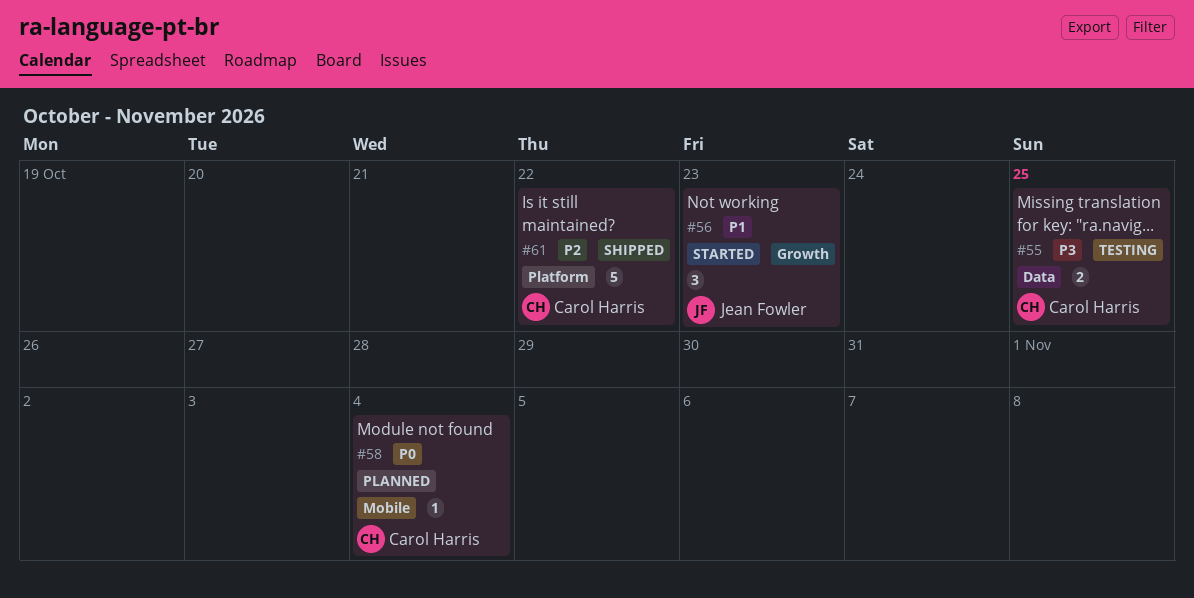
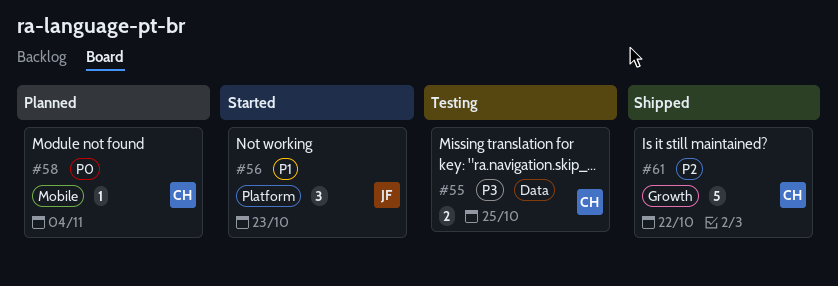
#56, label: Growth -> Platform
#61, label: Platform -> Growth

